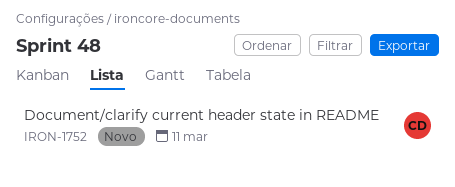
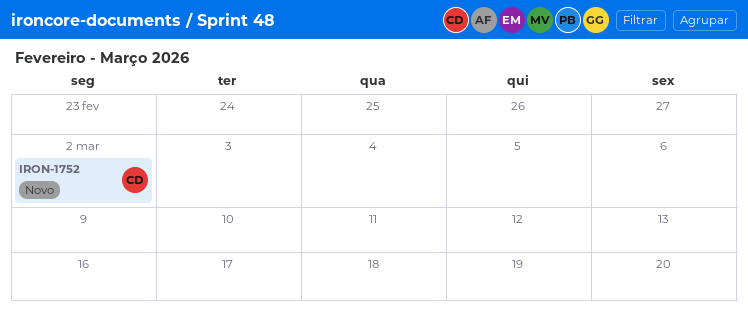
IRON-1752, due: Mar 11 -> Mar 2

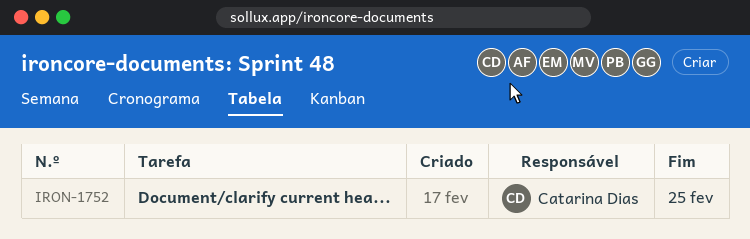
IRON-1752, due: Mar 2 -> Feb 25

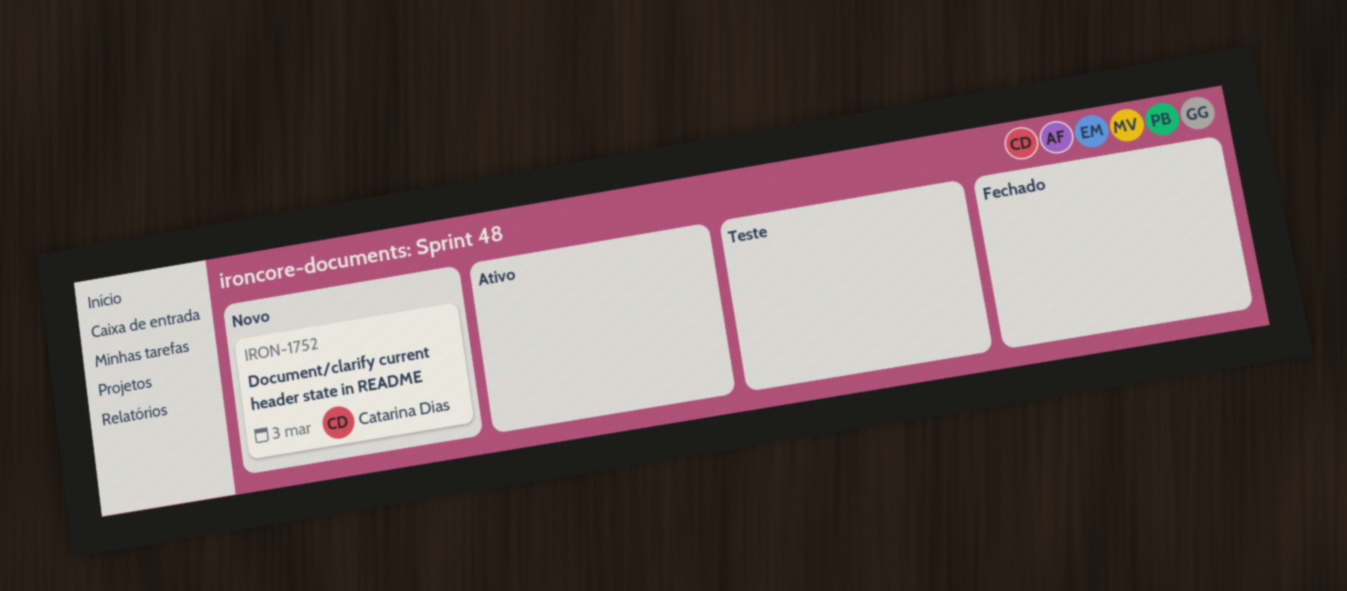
IRON-1752, due: Feb 25 -> Mar 3

